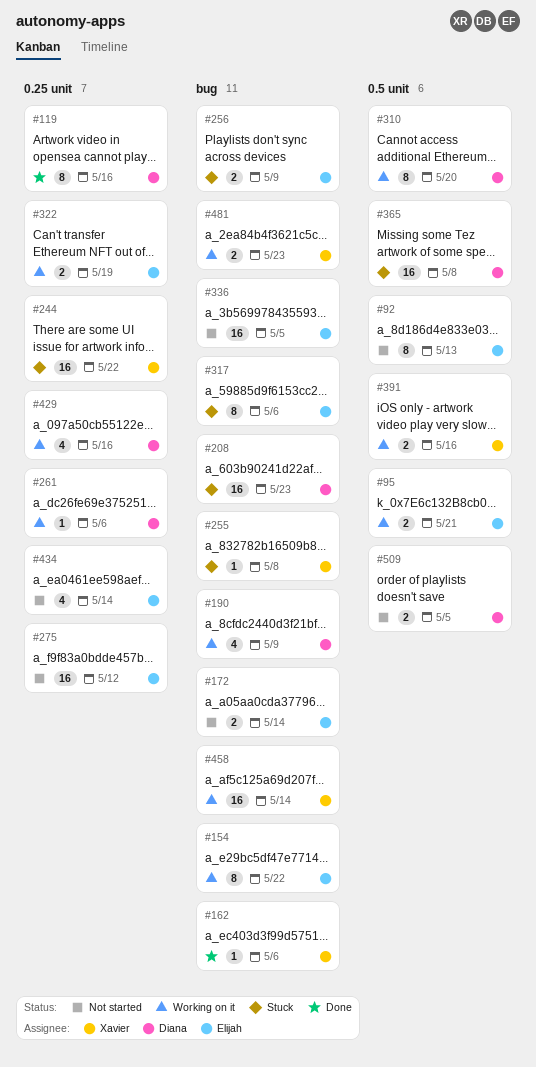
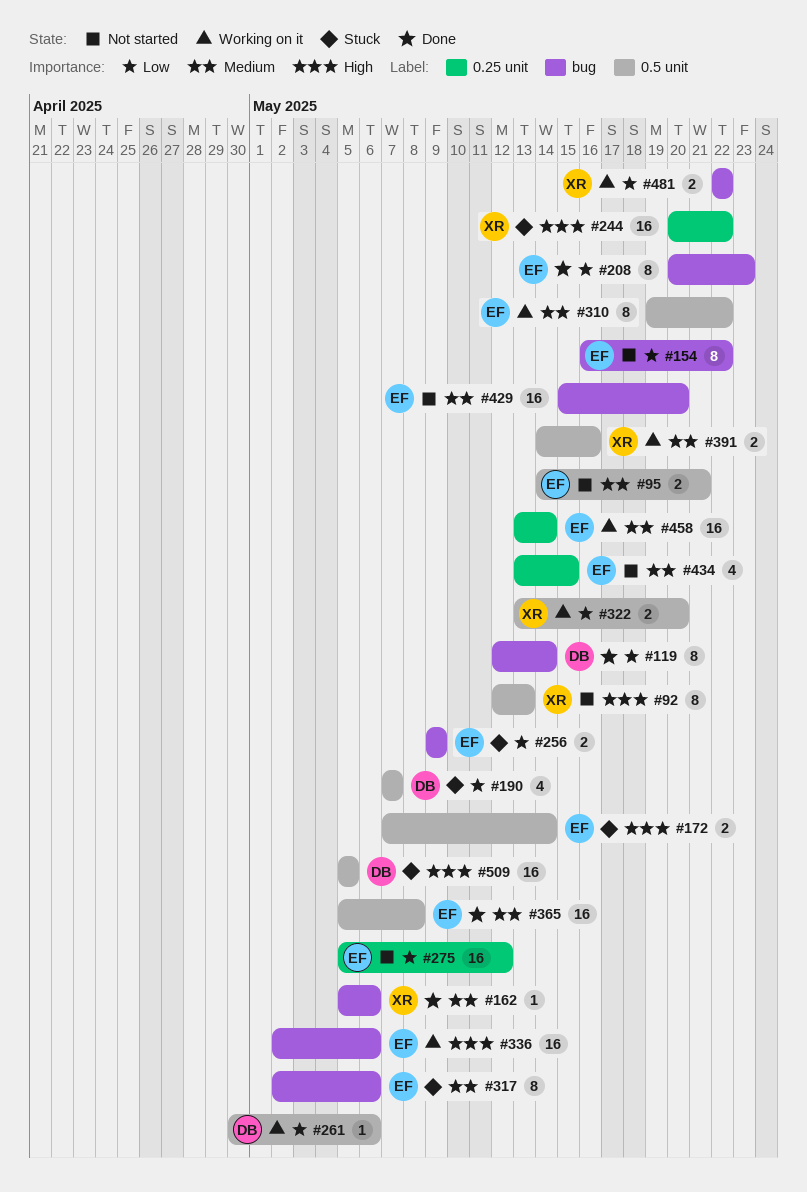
#92, owner: Elijah -> Xavier
#95, status: Working on it -> Not started
#119, label: 0.25 unit -> bug
#119, due: May 16 -> May 14
#154, status: Working on it -> Not started
#172, status: Not started -> Stuck
#172, label: bug -> 0.5 unit
#190, status: Working on it -> Stuck
#190, label: bug -> 0.5 unit
#190, due: May 9 -> May 7
#208, status: Stuck -> Done
#208, owner: Diana -> Elijah
#208, estimate: 16 -> 8
#255: present -> none
#261, label: 0.25 unit -> 0.5 unit
#310, owner: Diana -> Elijah
#310, due: May 20 -> May 22
#322, owner: Elijah -> Xavier
#322, label: 0.25 unit -> 0.5 unit
#322, due: May 19 -> May 20
#336, status: Not started -> Working on it
#336, due: May 5 -> May 6
#365, status: Stuck -> Done
#365, owner: Diana -> Elijah
#429, status: Working on it -> Not started
#429, owner: Diana -> Elijah
#429, label: 0.25 unit -> bug
#429, estimate: 4 -> 16
#429, due: May 16 -> May 20
#434, due: May 14 -> May 15
#458, owner: Xavier -> Elijah
#458, label: bug -> 0.25 unit
#481, due: May 23 -> May 22
#509, status: Not started -> Stuck
#509, estimate: 2 -> 16

